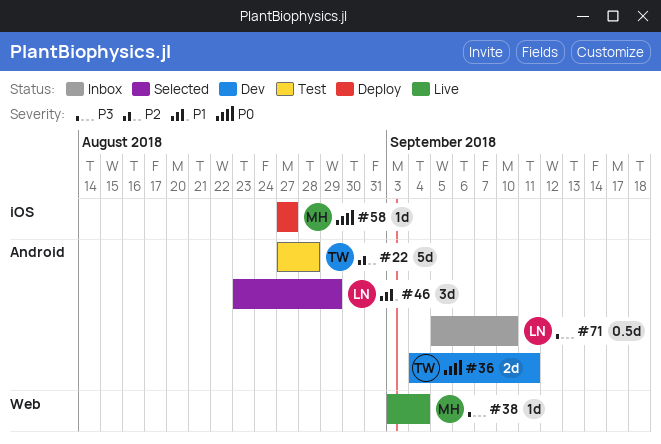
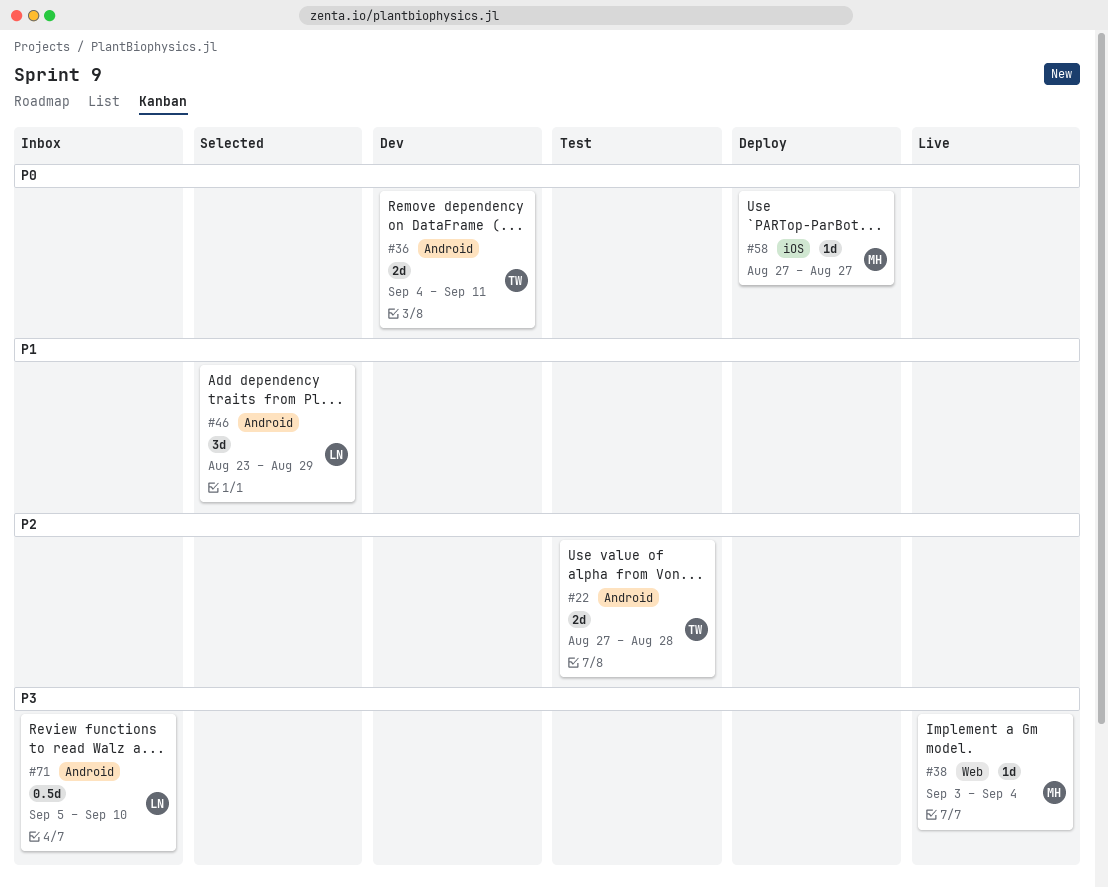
#22, estimate: 5d -> 2d

